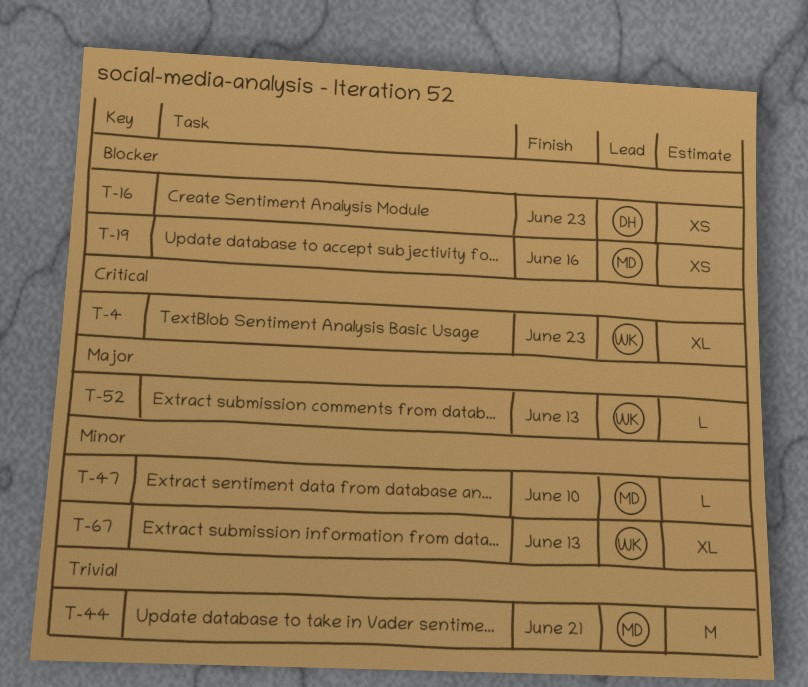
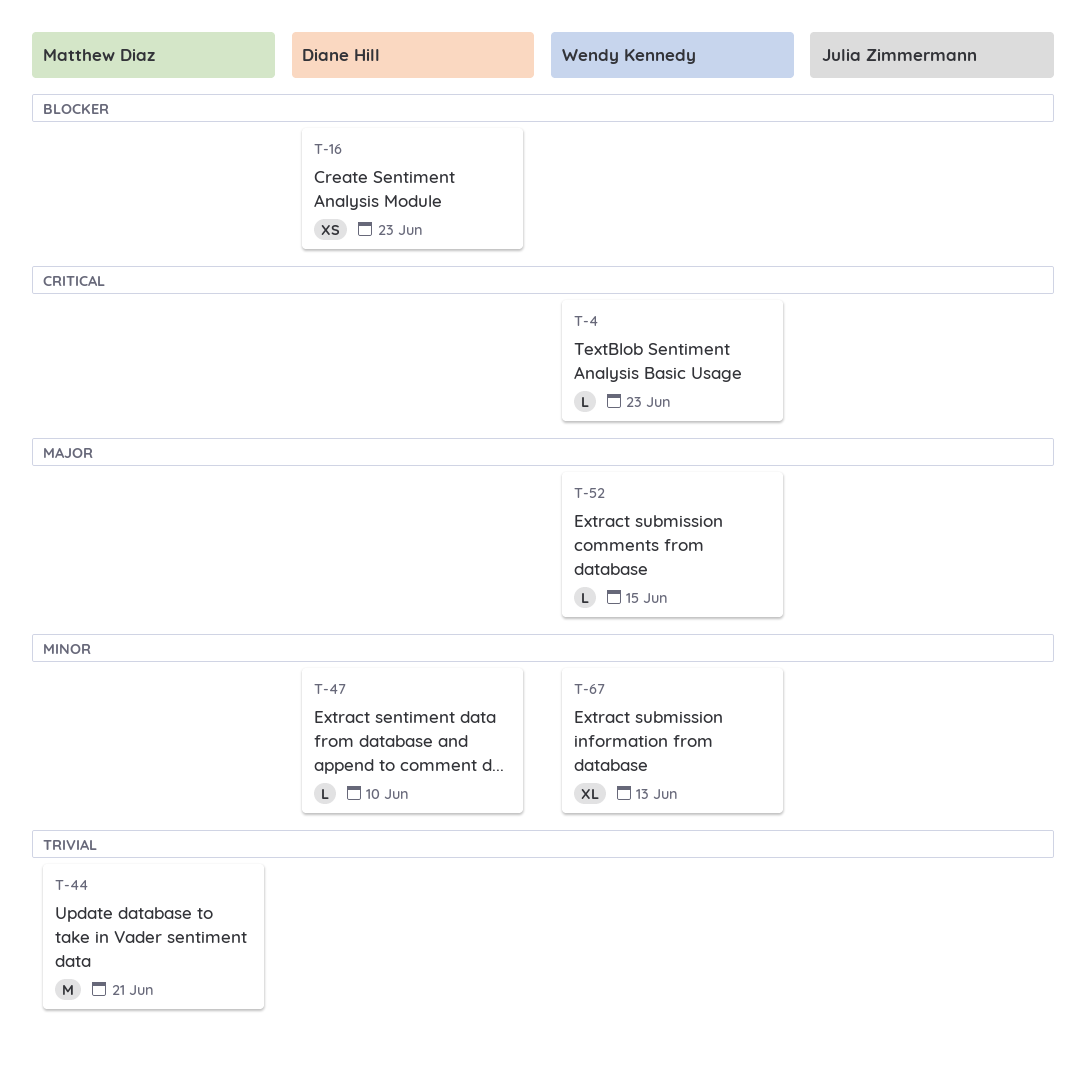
T-4, estimate: XL -> L
T-19: present -> none
T-47, owner: Matthew Diaz -> Diane Hill
T-52, due: Jun 13 -> Jun 15

